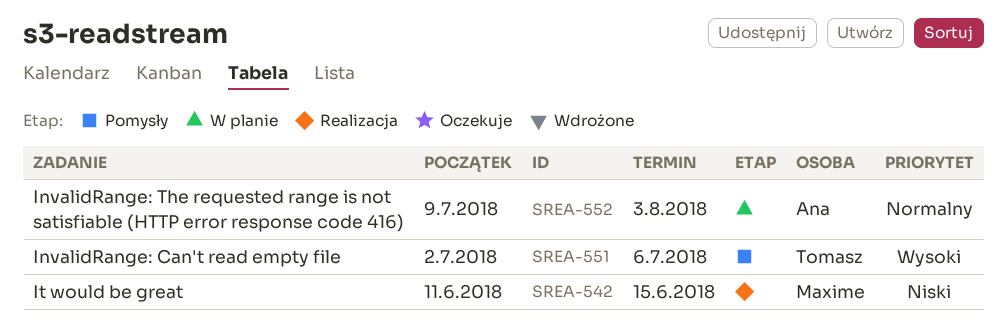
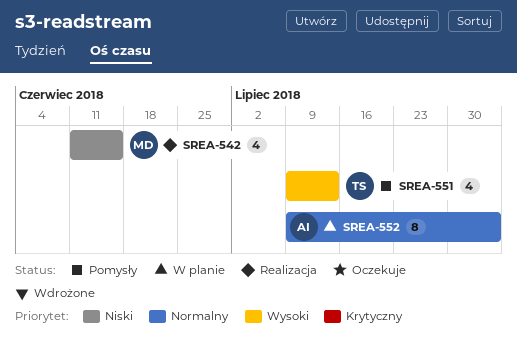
SREA-551, start: Jul 2 -> Jul 9
SREA-551, due: Jul 6 -> Jul 13

